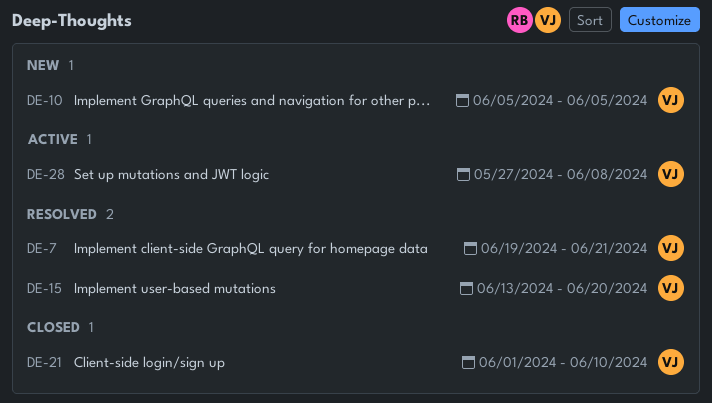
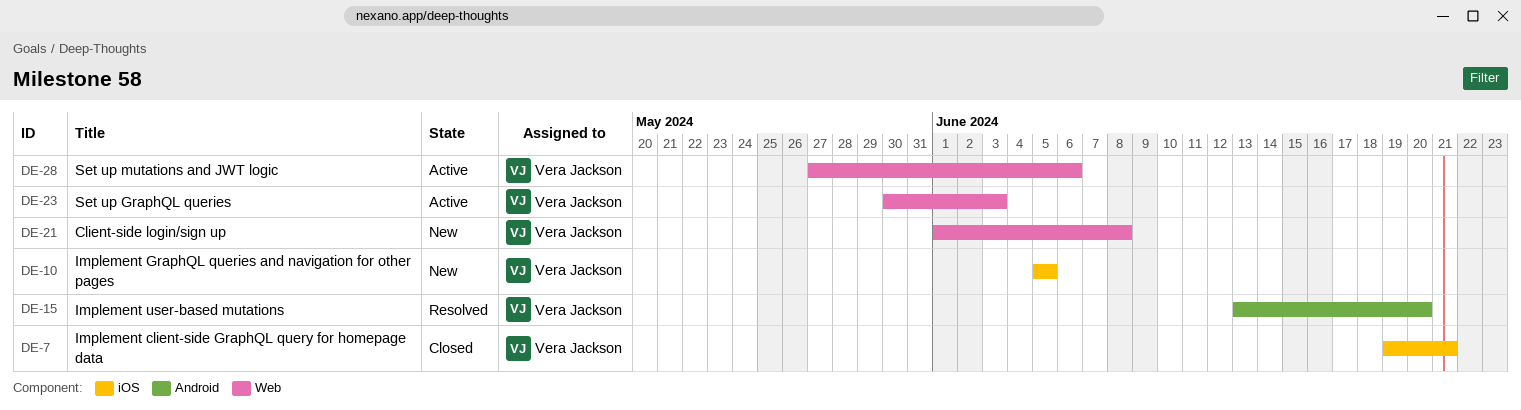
DE-7, status: Resolved -> Closed
DE-21, status: Closed -> New
DE-21, due: Jun 10 -> Jun 8
DE-23: none -> present
DE-28, due: Jun 8 -> Jun 6

